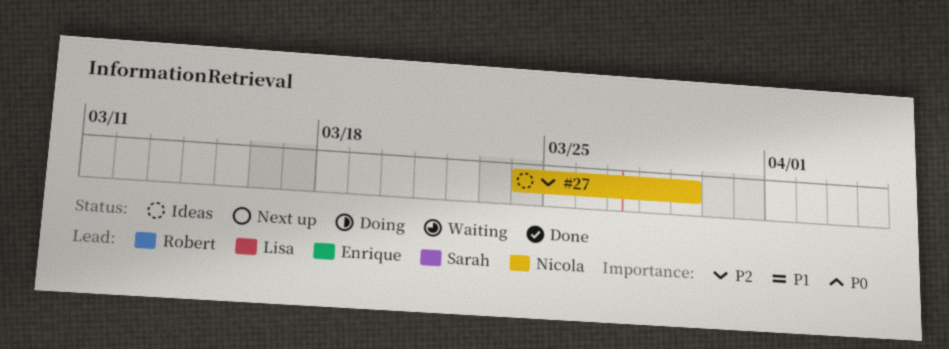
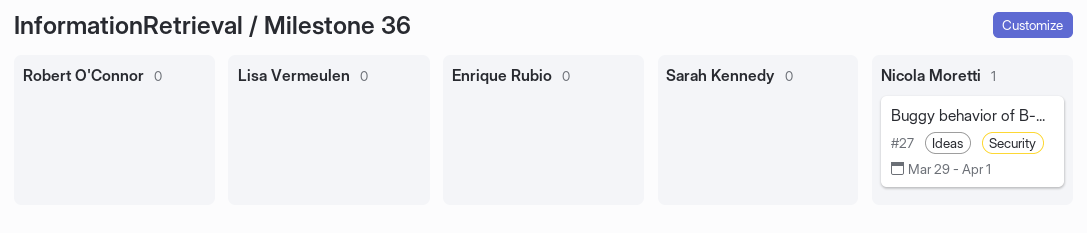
#27, start: Mar 24 -> Mar 29
#27, due: Mar 29 -> Apr 1

